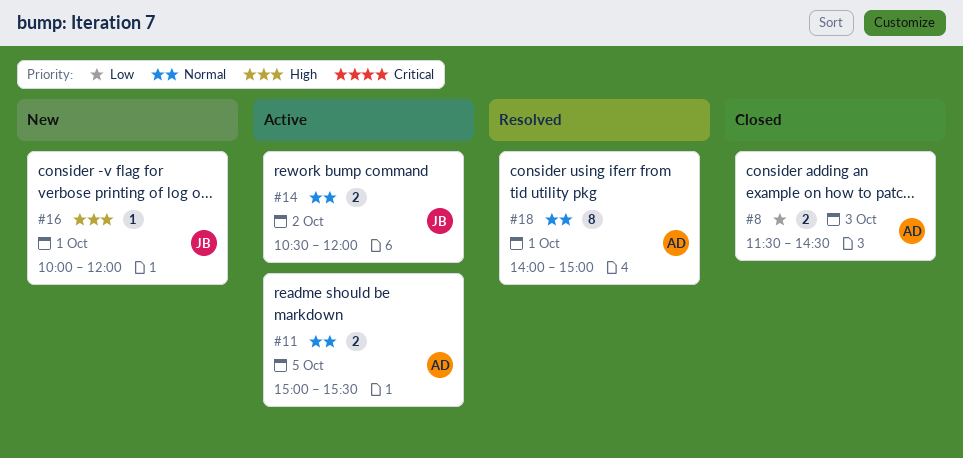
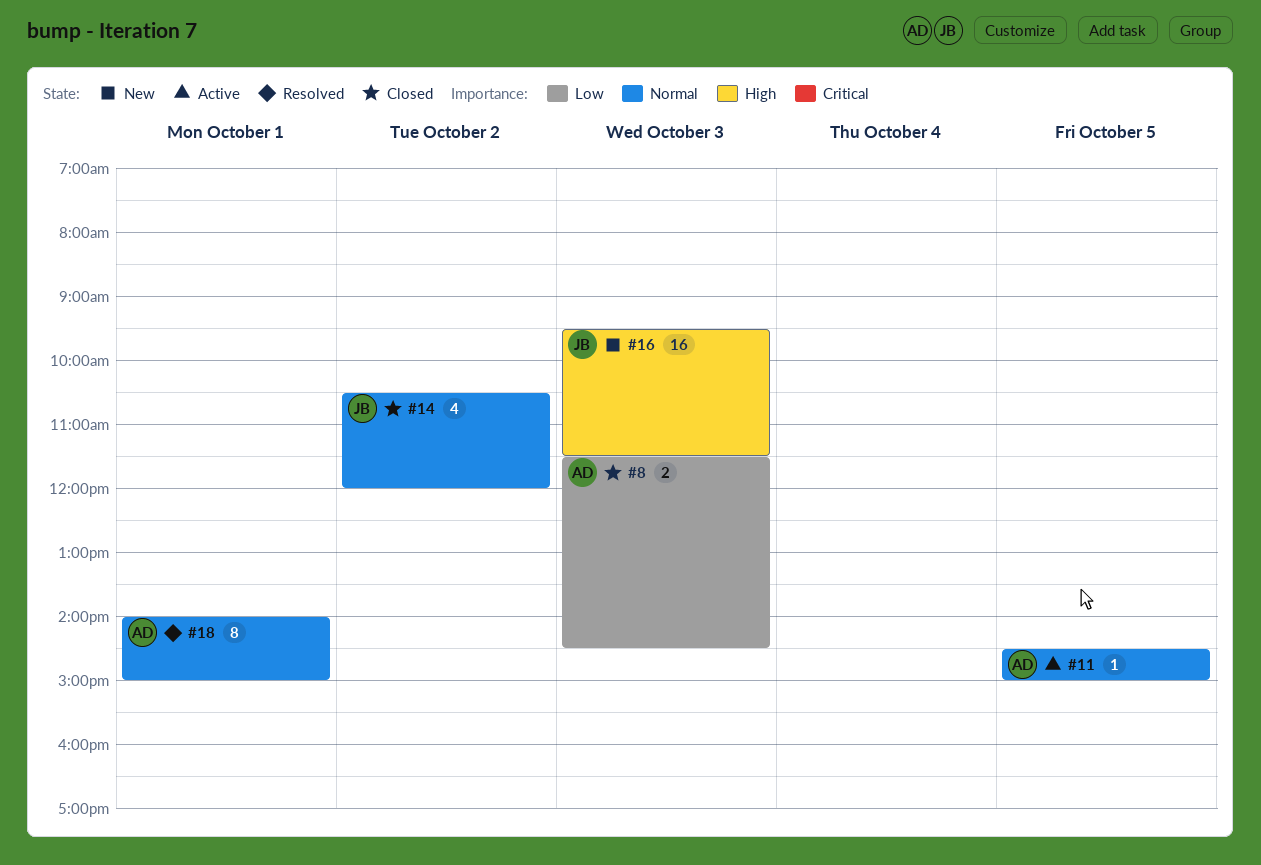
#11, estimate: 2 -> 1
#11, begins: 15:00 -> 14:30
#11, ends: 15:30 -> 15:00
#14, status: Active -> Closed
#14, estimate: 2 -> 4
#16, estimate: 1 -> 16
#16, day: Oct 1 -> Oct 3
#16, begins: 10:00 -> 09:30
#16, ends: 12:00 -> 11:30

